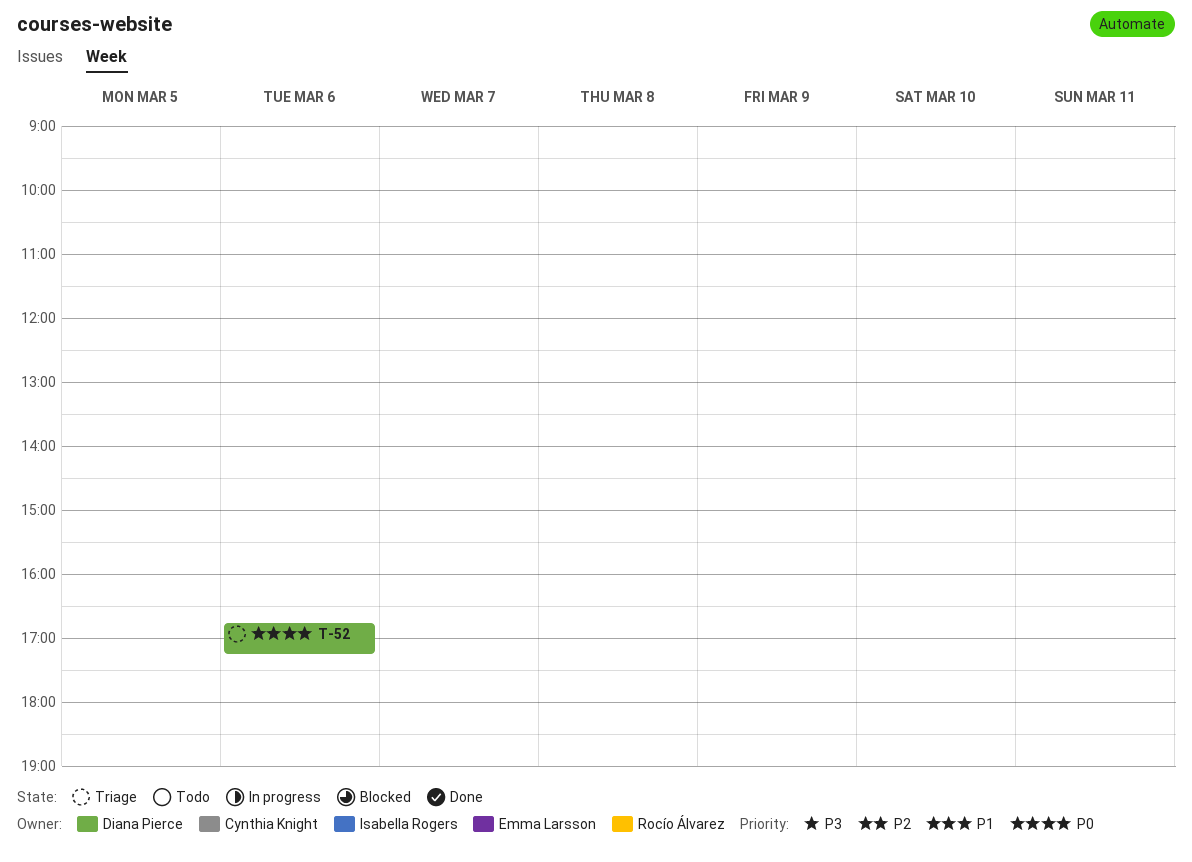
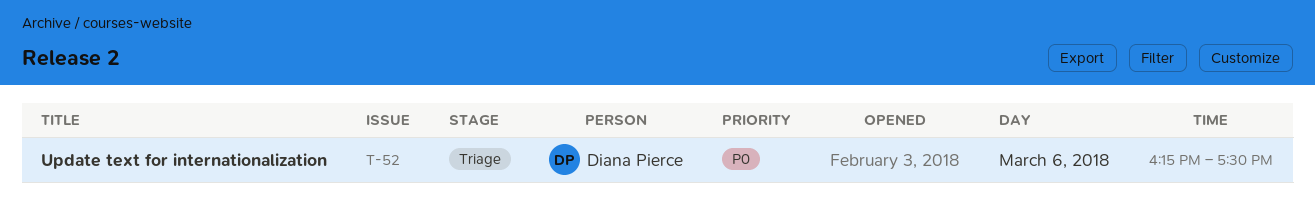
T-52, begins: 16:45 -> 16:15
T-52, ends: 17:15 -> 17:30

